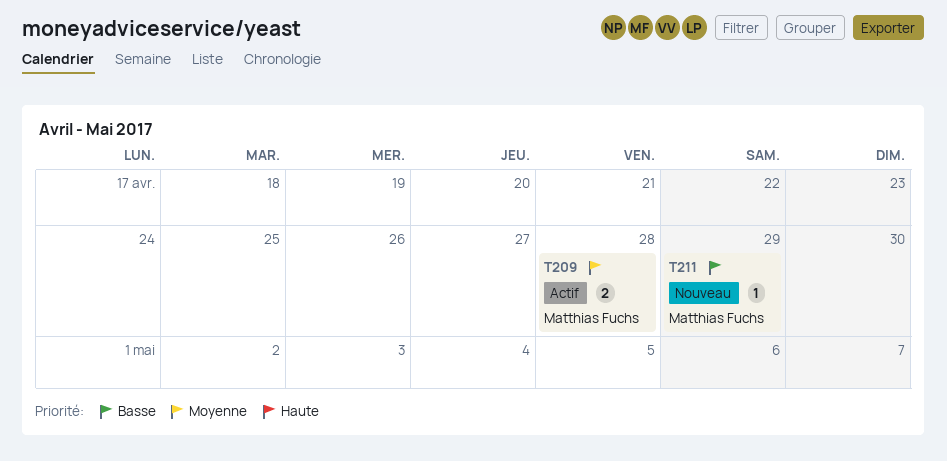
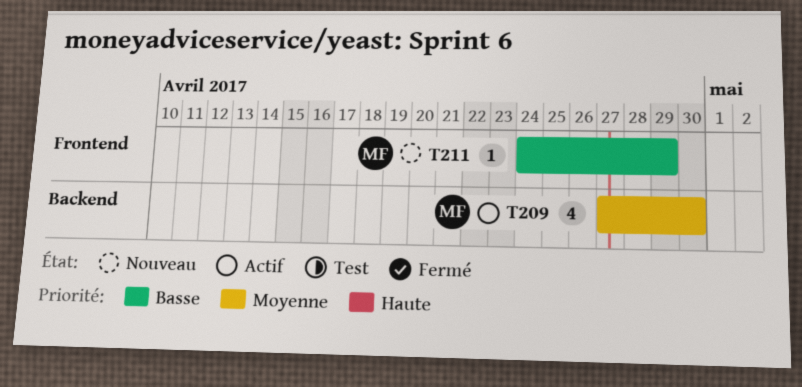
T209, estimate: 2 -> 4
T209, due: Apr 28 -> Apr 30

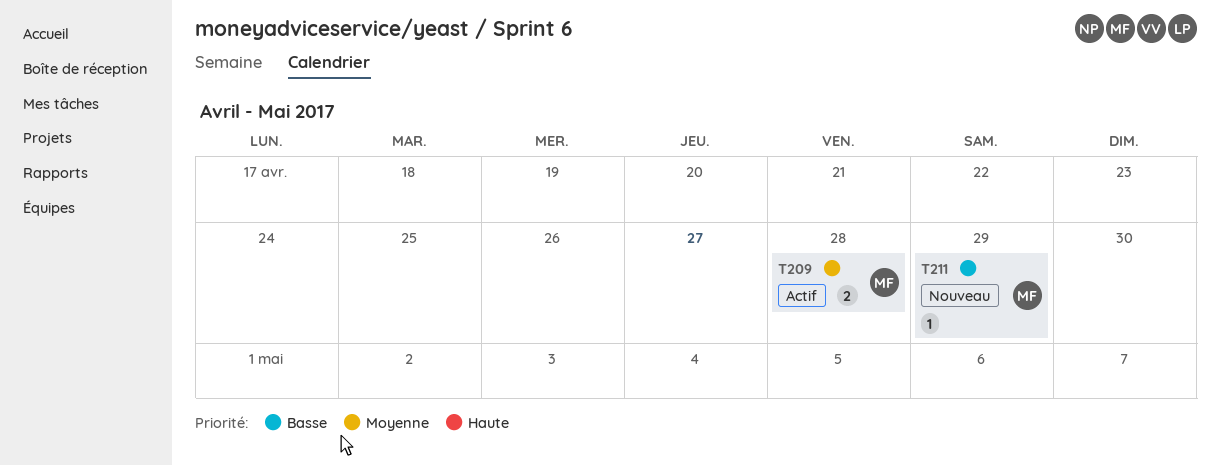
T209, estimate: 4 -> 2
T209, due: Apr 30 -> Apr 28

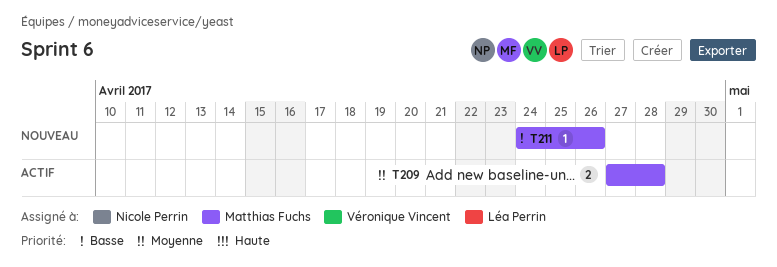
T211, due: Apr 29 -> Apr 26

